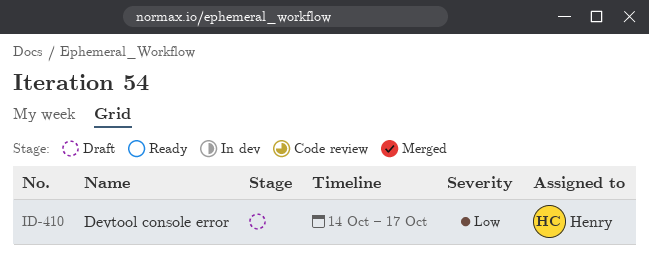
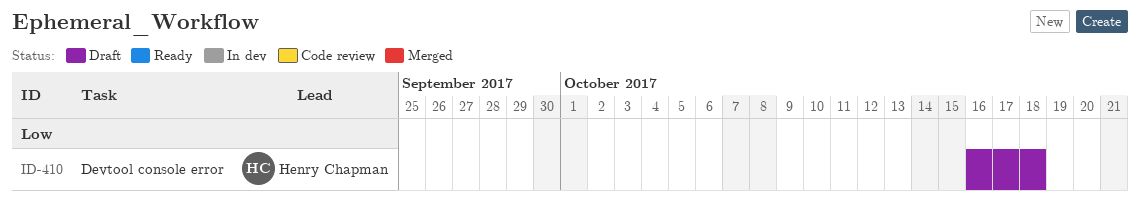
ID-410, start: Oct 14 -> Oct 16
ID-410, due: Oct 17 -> Oct 18

